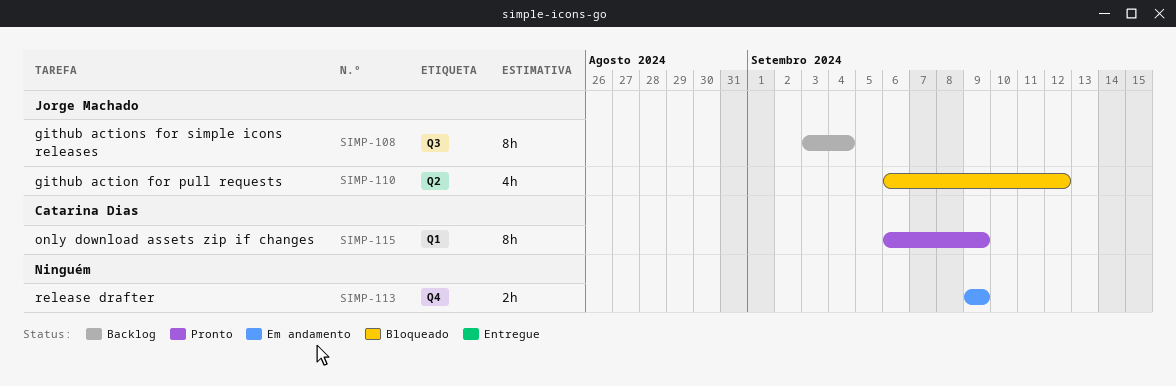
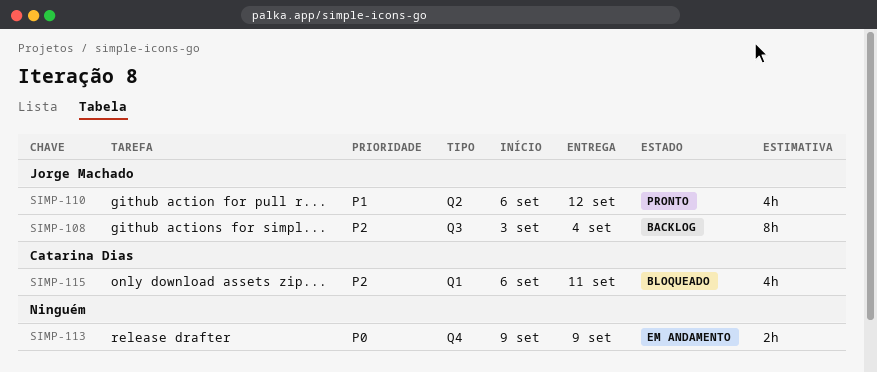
SIMP-110, status: Bloqueado -> Pronto
SIMP-115, status: Pronto -> Bloqueado
SIMP-115, estimate: 8h -> 4h
SIMP-115, due: Sep 9 -> Sep 11

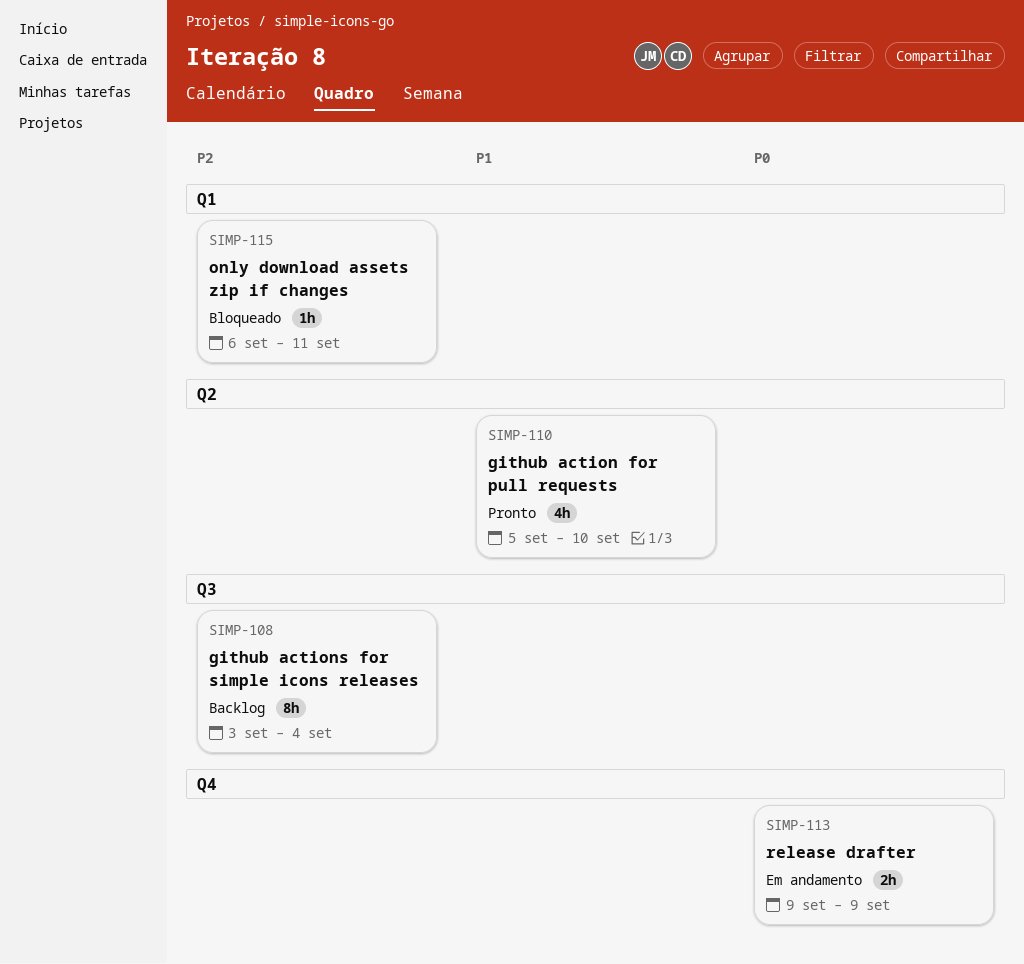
SIMP-110, start: Sep 6 -> Sep 5
SIMP-110, due: Sep 12 -> Sep 10
SIMP-115, estimate: 4h -> 1h

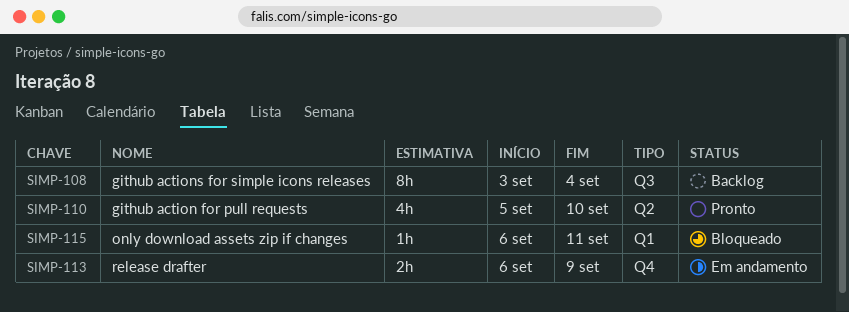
SIMP-113, start: Sep 9 -> Sep 6

